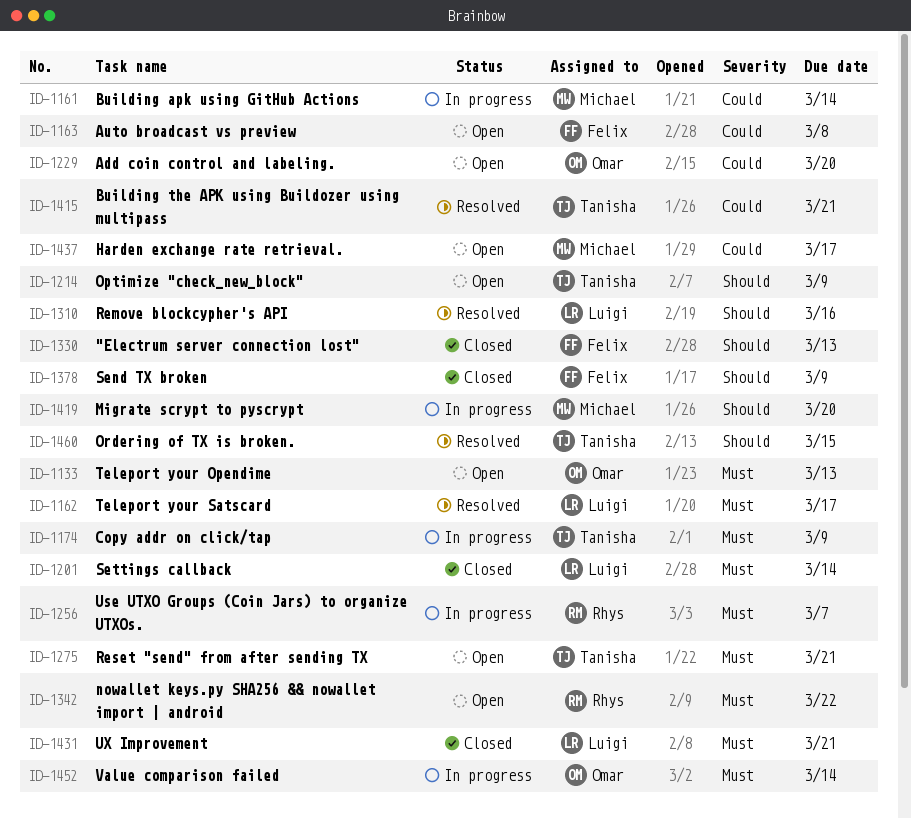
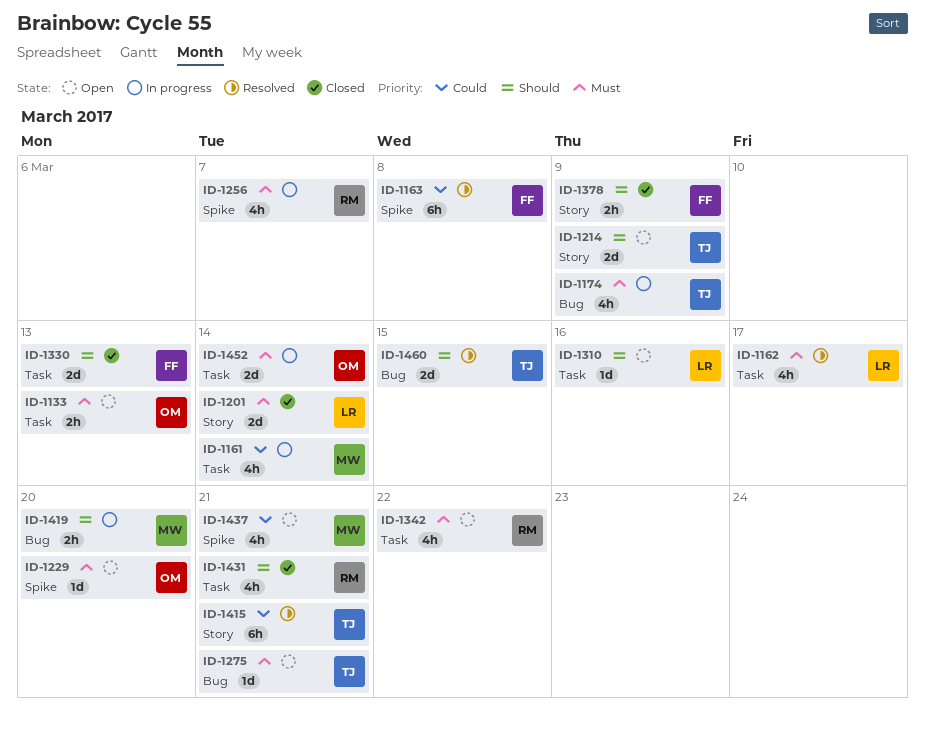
ID-1163, status: Open -> Resolved
ID-1229, priority: Could -> Must
ID-1310, status: Resolved -> Open
ID-1431, owner: Luigi -> Rhys
ID-1431, priority: Must -> Should
ID-1437, due: Mar 17 -> Mar 21

